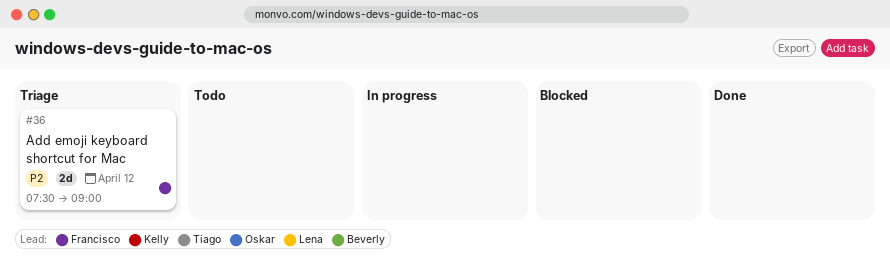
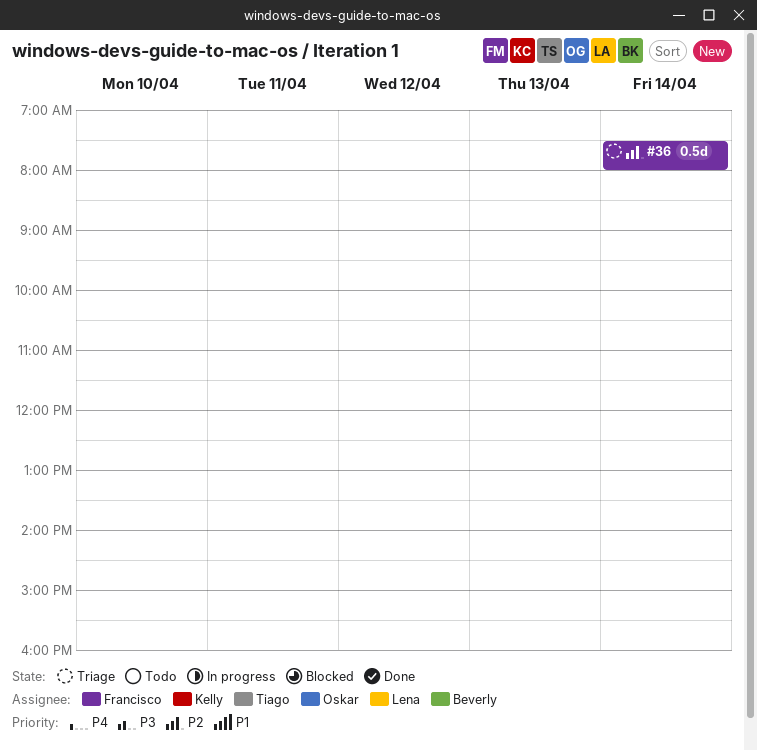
#36, estimate: 2d -> 0.5d
#36, day: Apr 12 -> Apr 14
#36, ends: 09:00 -> 08:00

